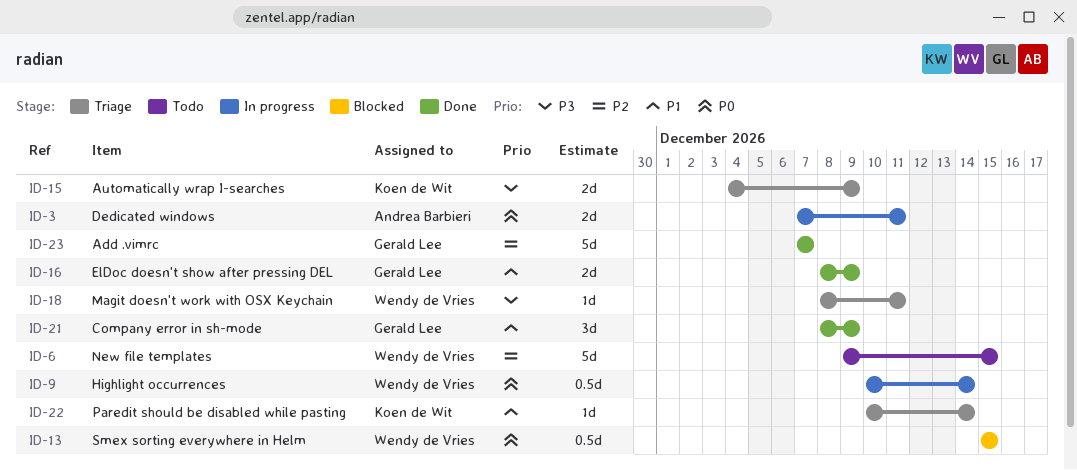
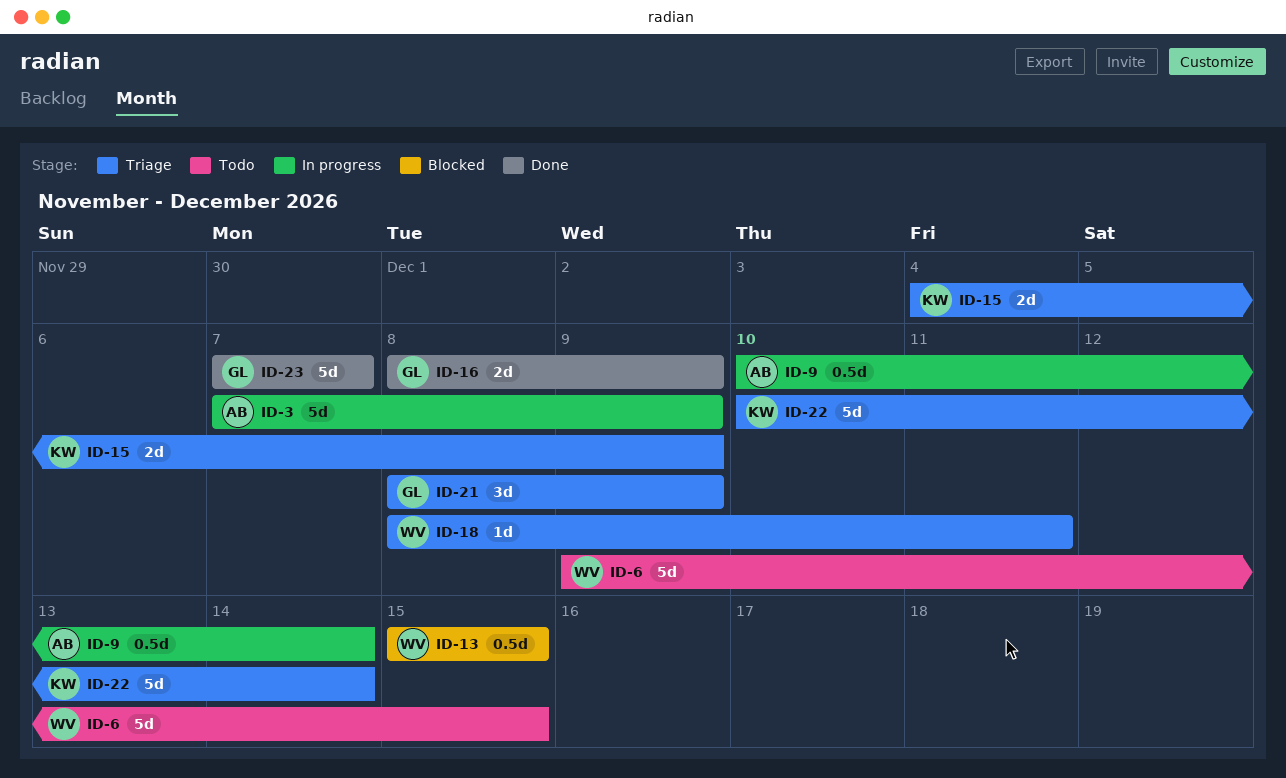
ID-3, estimate: 2d -> 5d
ID-3, due: Dec 11 -> Dec 9
ID-9, owner: Wendy de Vries -> Andrea Barbieri
ID-21, status: Done -> Triage
ID-22, estimate: 1d -> 5d

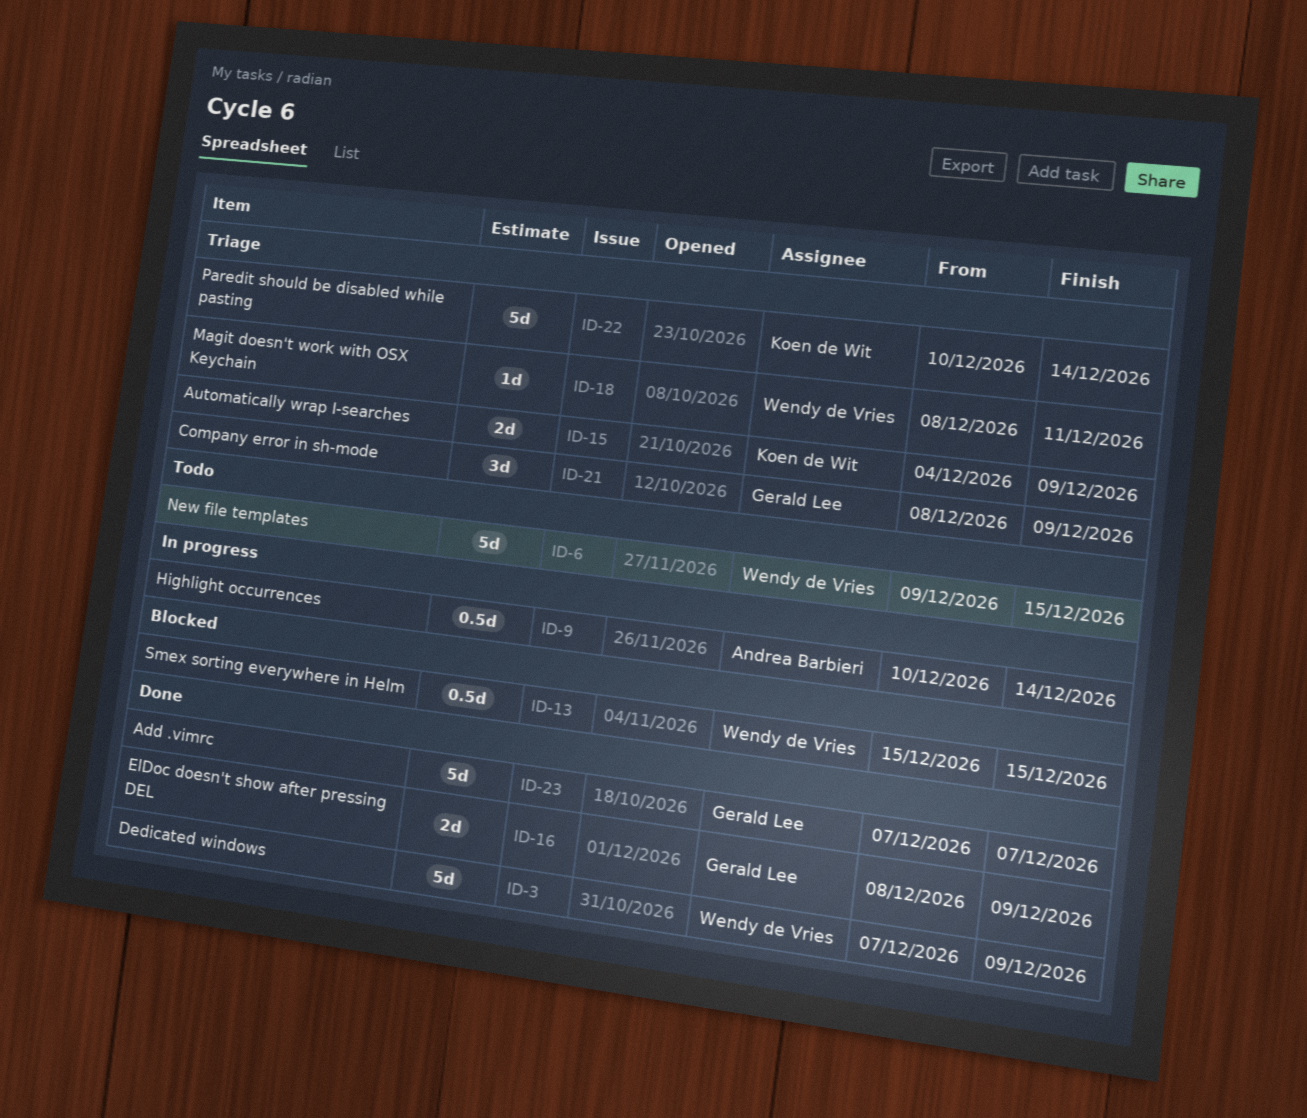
ID-3, status: In progress -> Done
ID-3, owner: Andrea Barbieri -> Wendy de Vries

